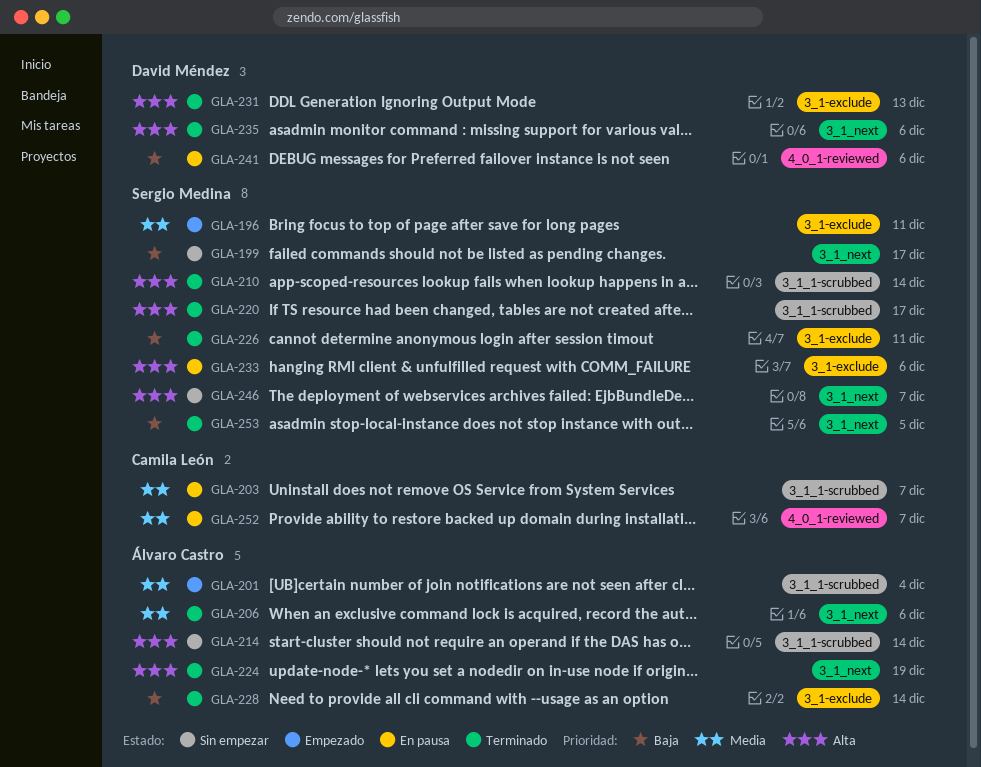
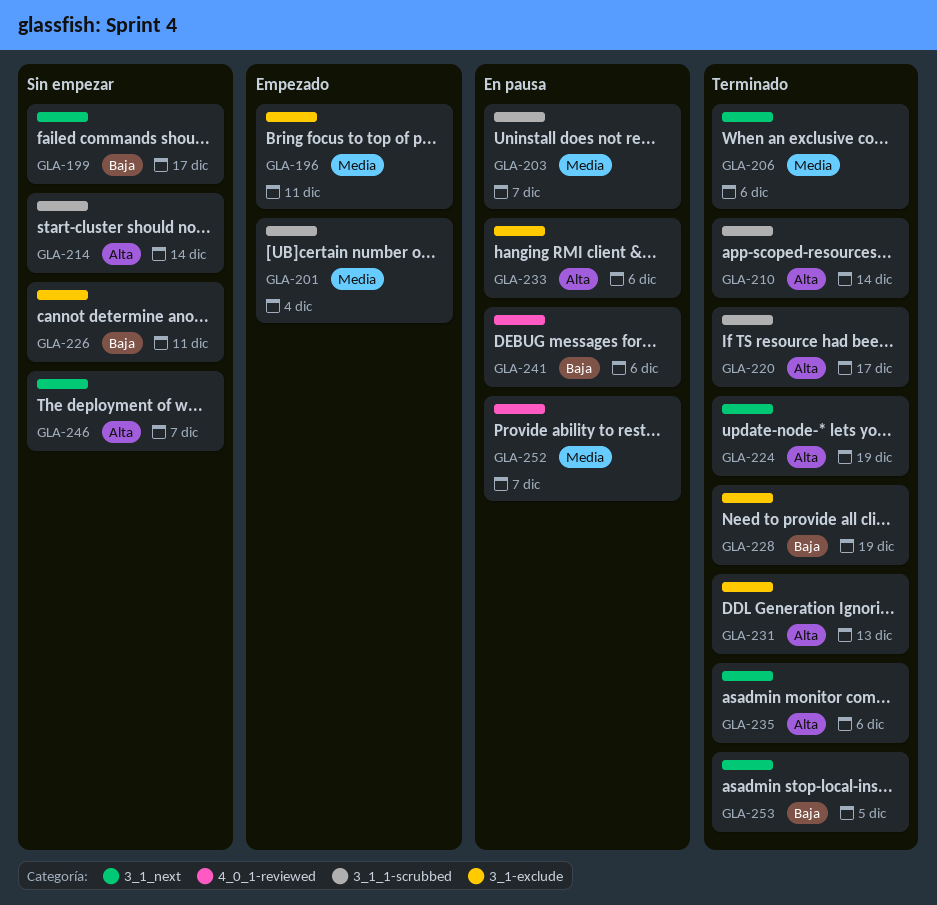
GLA-226, status: Terminado -> Sin empezar
GLA-228, due: Dec 14 -> Dec 19

